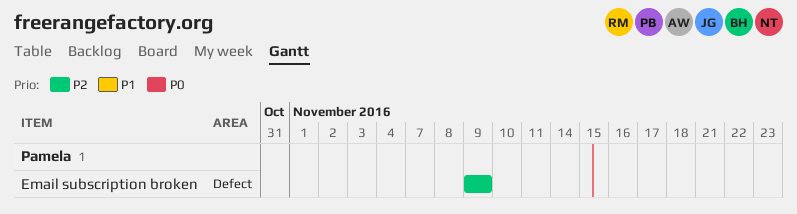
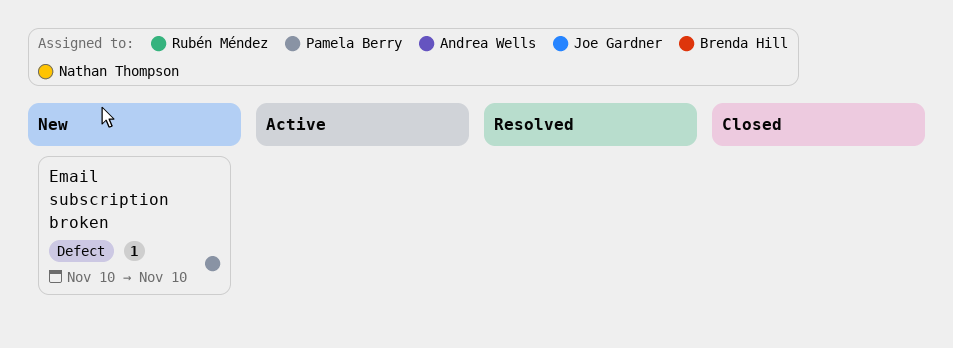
Email subscription broken, start: Nov 9 -> Nov 10
Email subscription broken, due: Nov 9 -> Nov 10

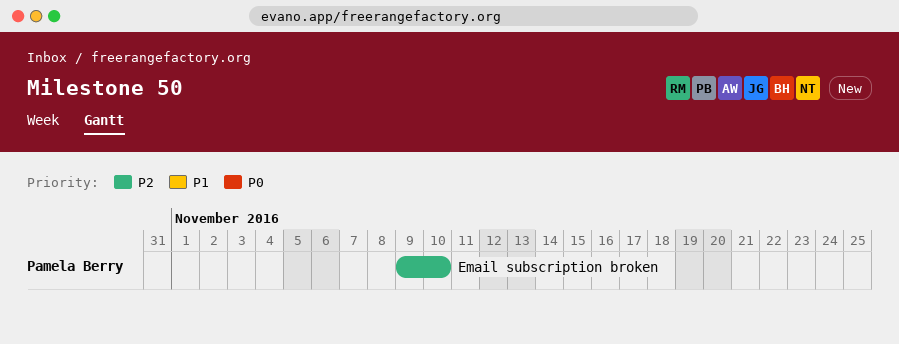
Email subscription broken, start: Nov 10 -> Nov 9

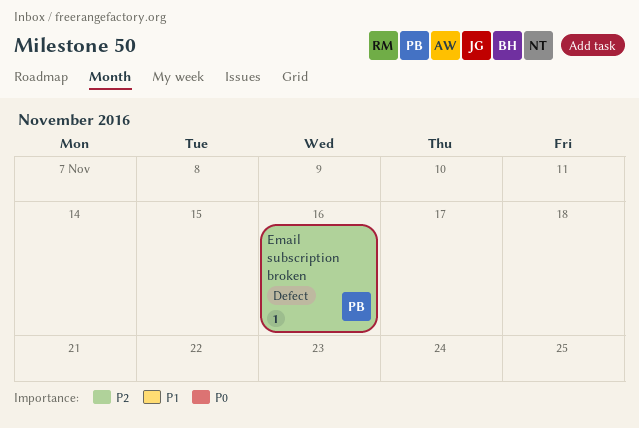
Email subscription broken, due: Nov 10 -> Nov 16

